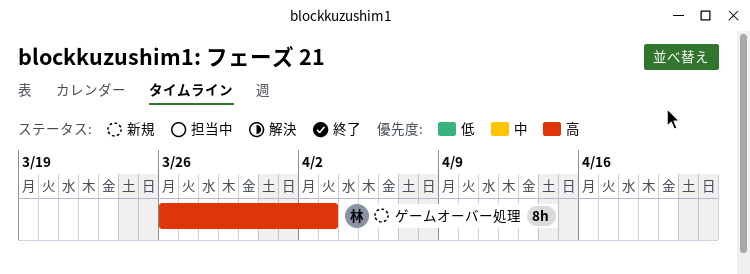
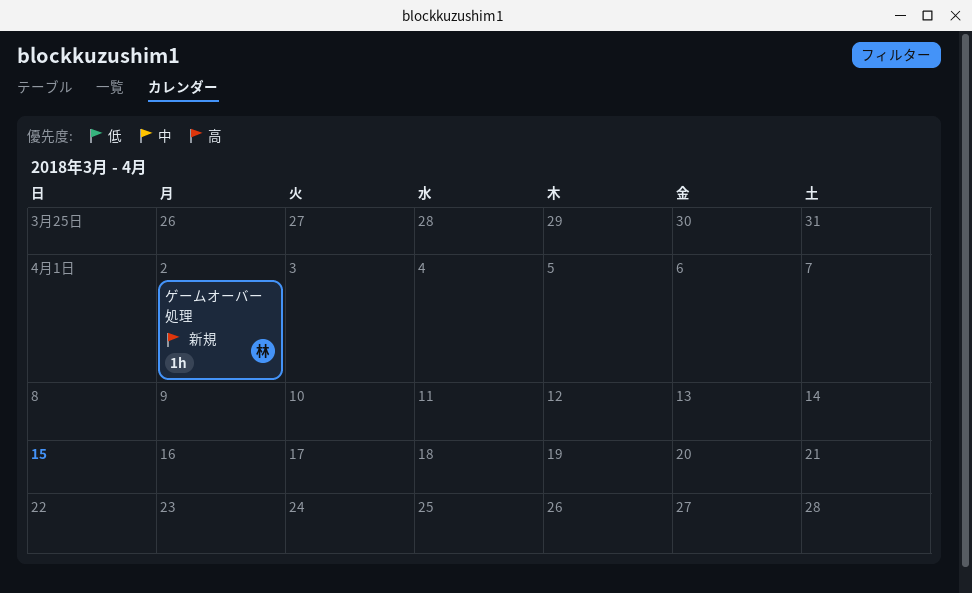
ゲームオーバー処理, estimate: 8h -> 1h
ゲームオーバー処理, due: Apr 3 -> Apr 2

